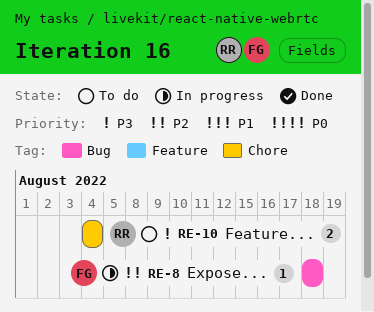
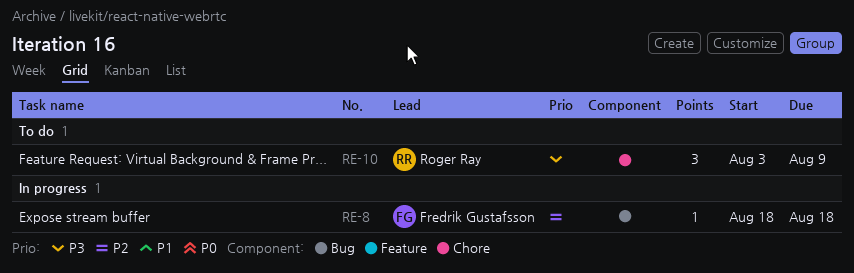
RE-10, estimate: 2 -> 3
RE-10, start: Aug 4 -> Aug 3
RE-10, due: Aug 4 -> Aug 9

